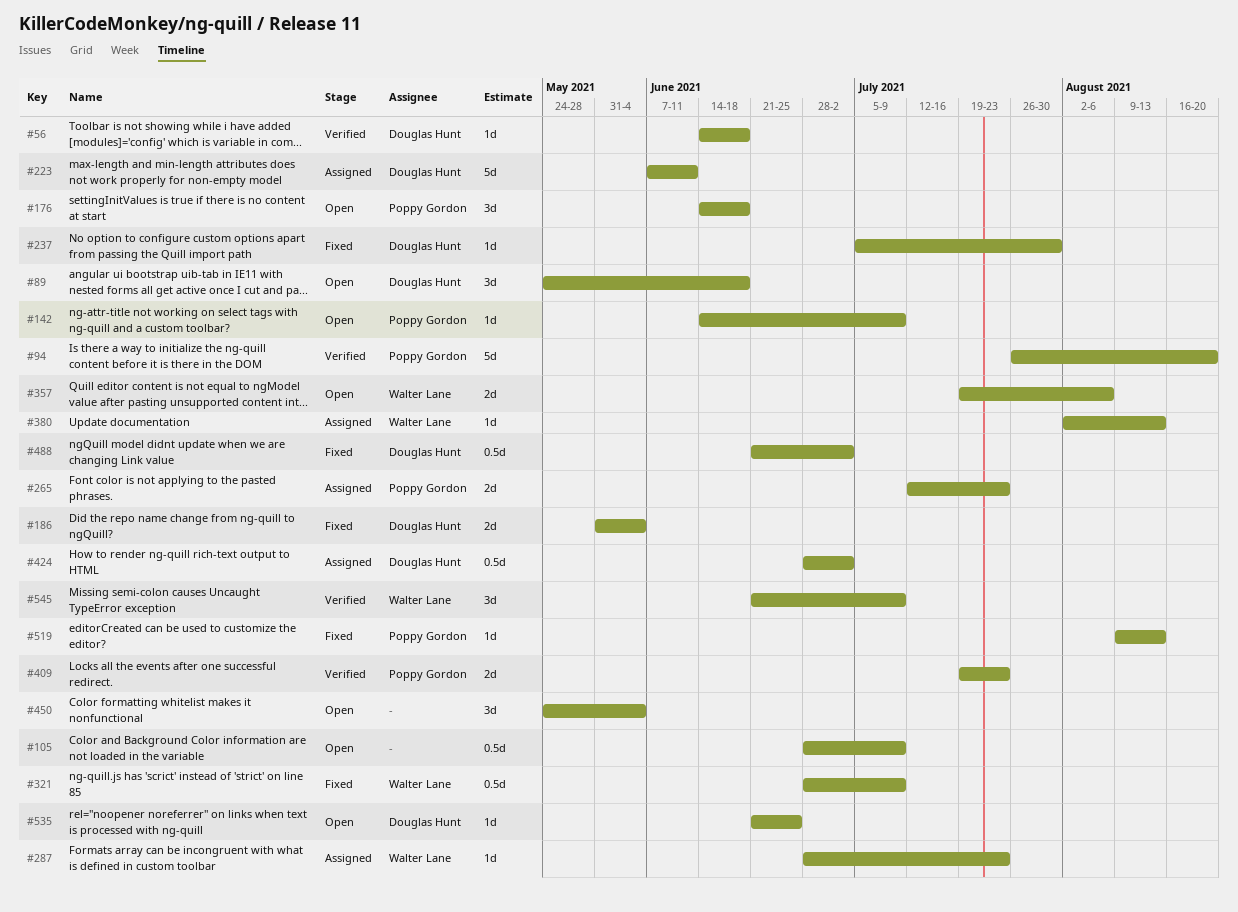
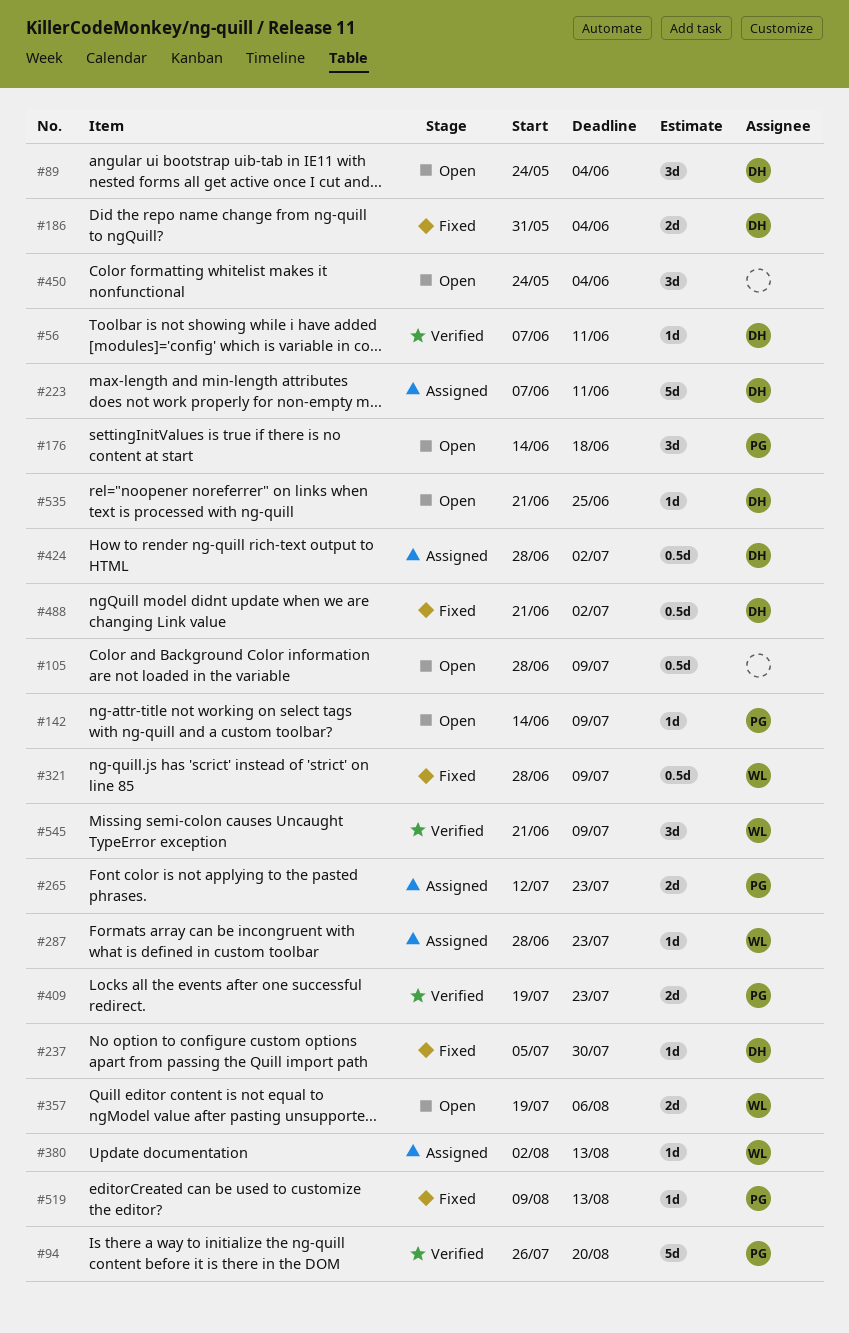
#56, start: Jun 14 -> Jun 7
#56, due: Jun 18 -> Jun 11
#89, due: Jun 18 -> Jun 4

